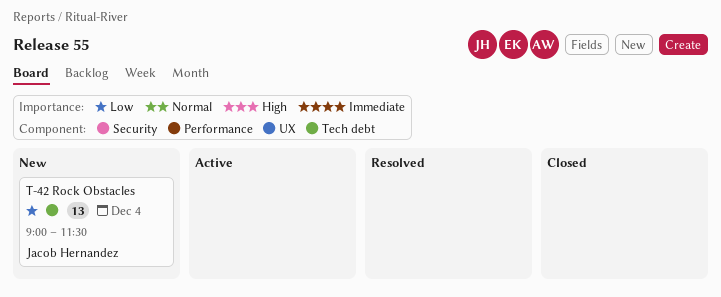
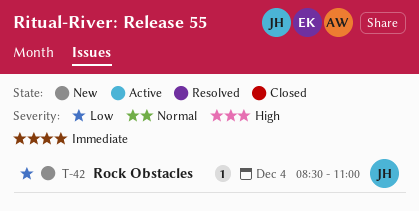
T-42, estimate: 13 -> 1
T-42, begins: 09:00 -> 08:30
T-42, ends: 11:30 -> 11:00

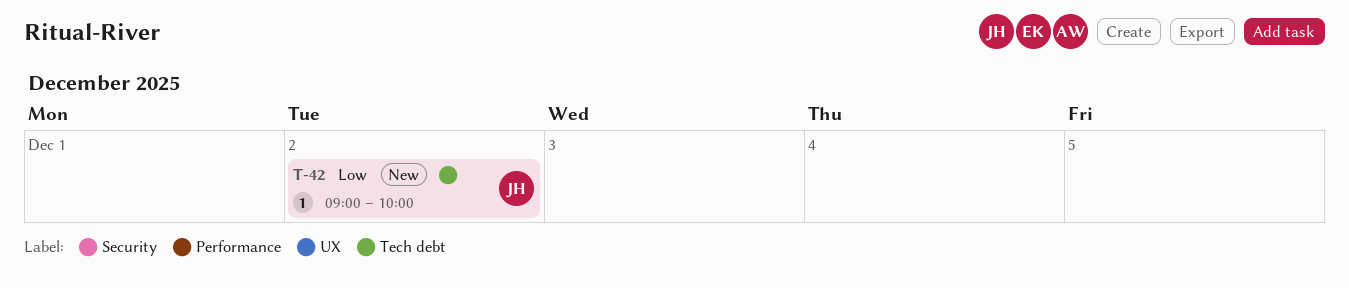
T-42, day: Dec 4 -> Dec 2
T-42, begins: 08:30 -> 09:00
T-42, ends: 11:00 -> 10:00

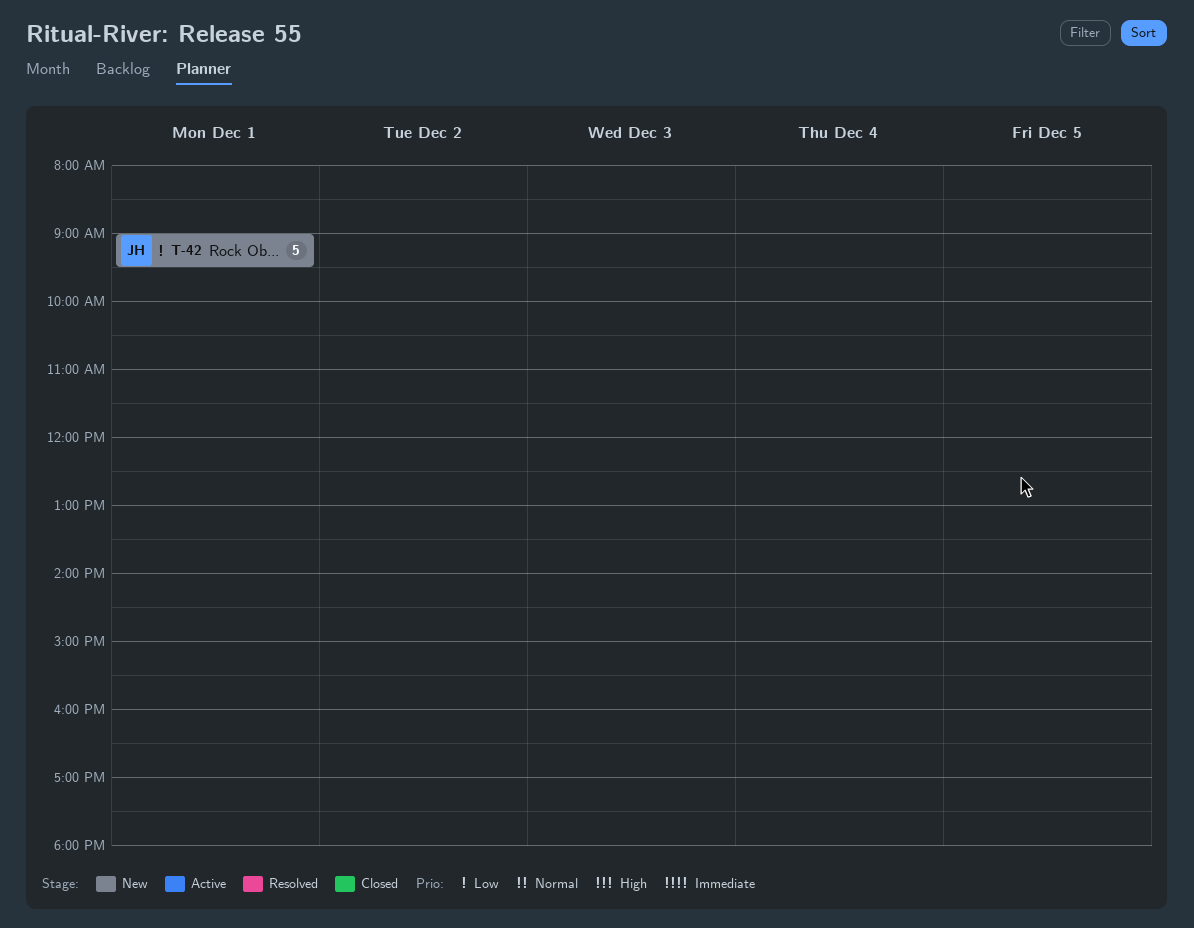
T-42, estimate: 1 -> 5
T-42, day: Dec 2 -> Dec 1
T-42, ends: 10:00 -> 09:30

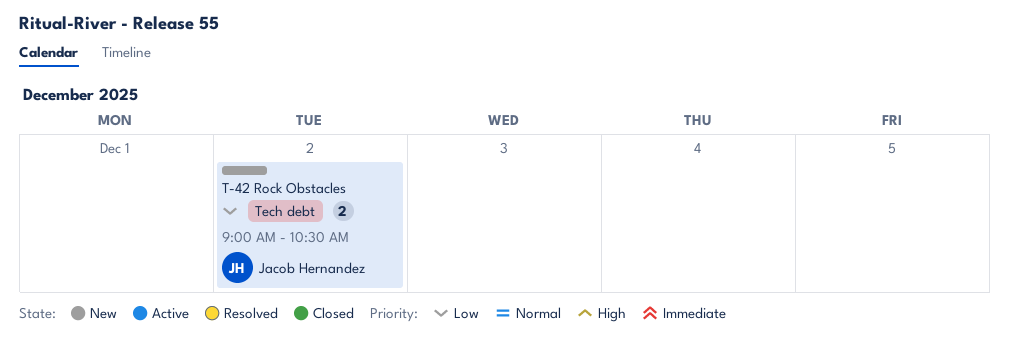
T-42, estimate: 5 -> 2
T-42, day: Dec 1 -> Dec 2
T-42, ends: 09:30 -> 10:30

